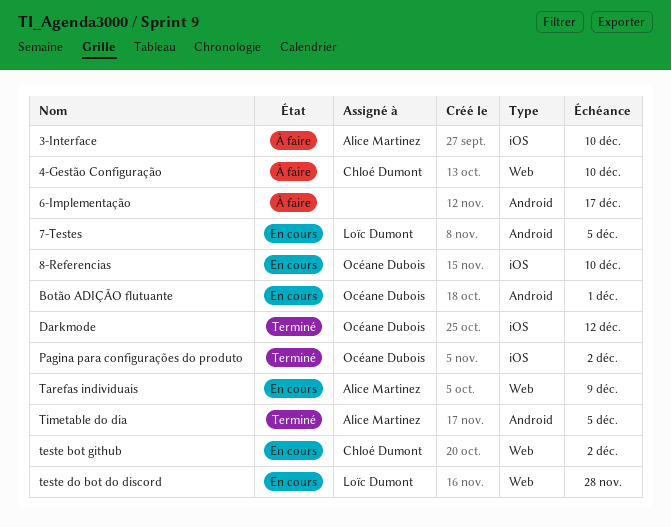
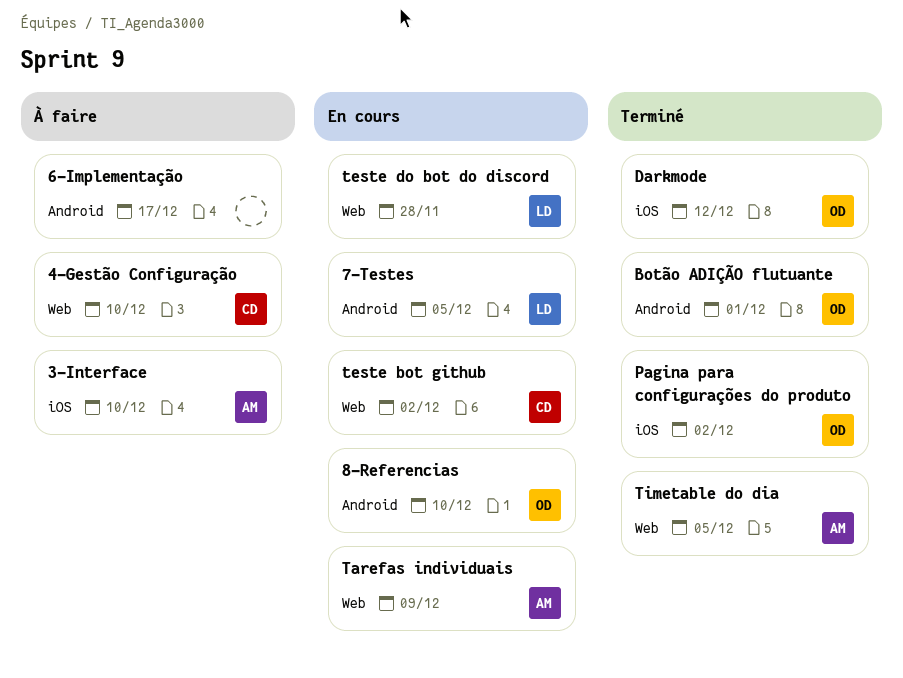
8-Referencias, label: iOS -> Android
Botão ADIÇÃO flutuante, status: En cours -> Terminé
Timetable do dia, label: Android -> Web

